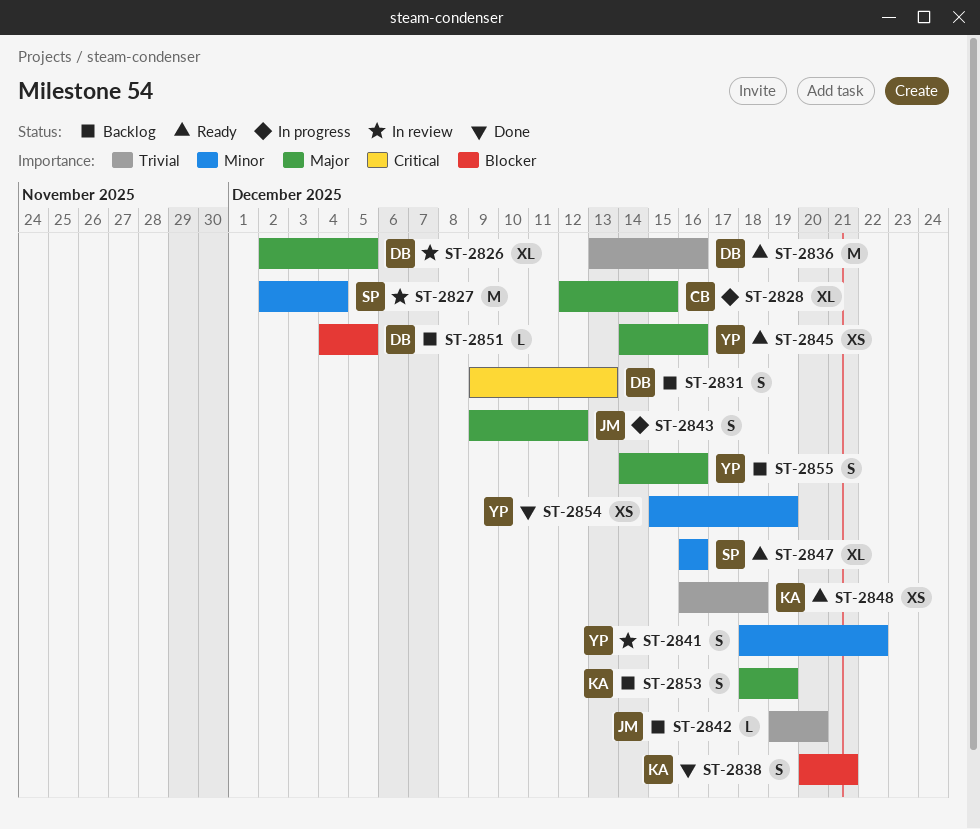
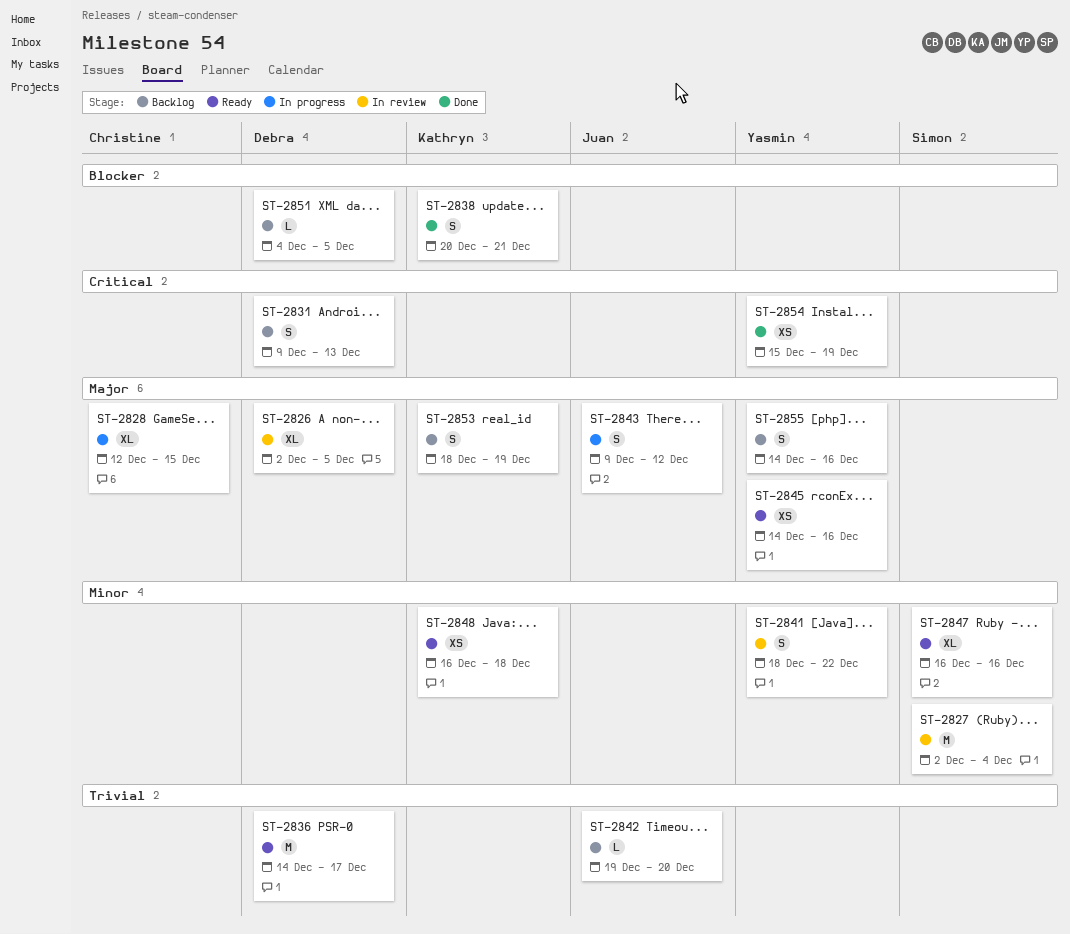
ST-2836, start: Dec 13 -> Dec 14
ST-2836, due: Dec 16 -> Dec 17
ST-2848, priority: Trivial -> Minor
ST-2854, priority: Minor -> Critical

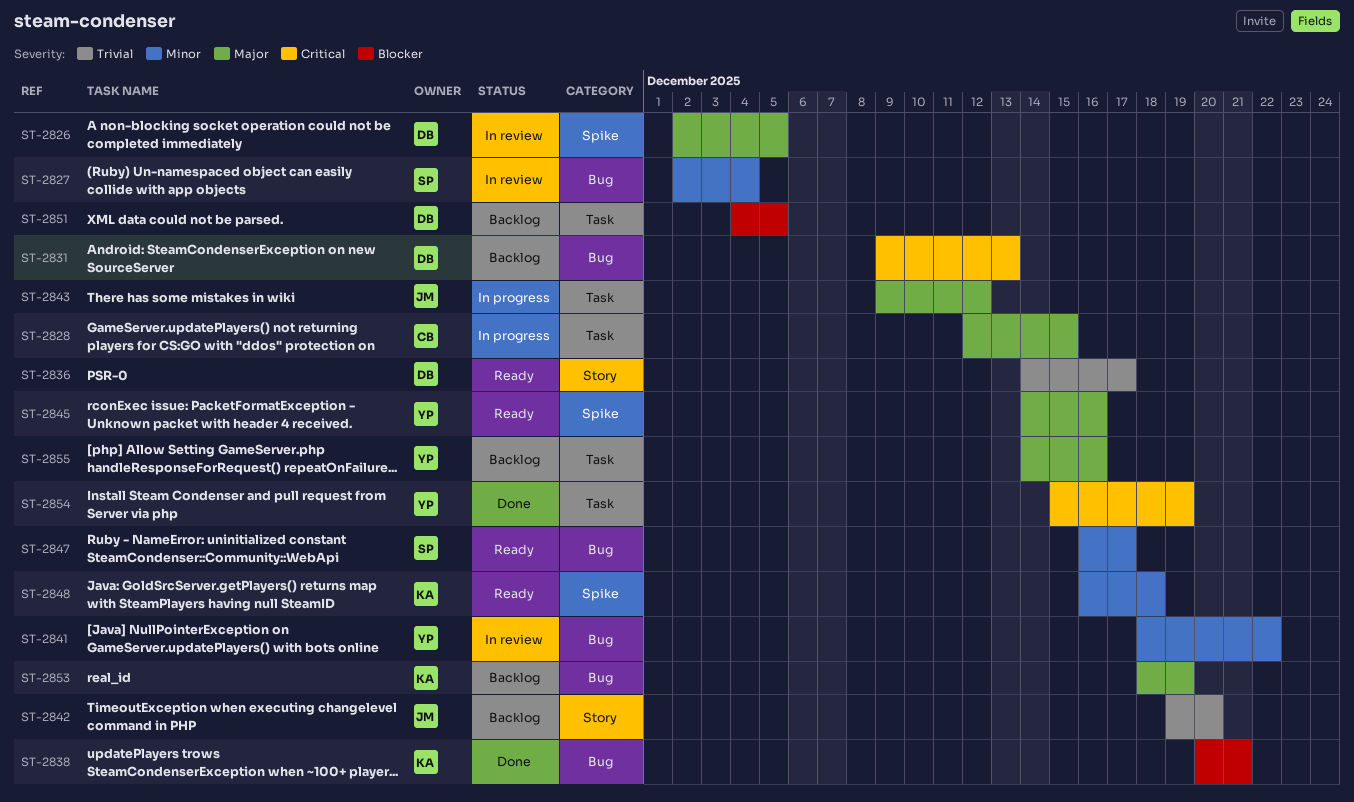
ST-2847, due: Dec 16 -> Dec 17

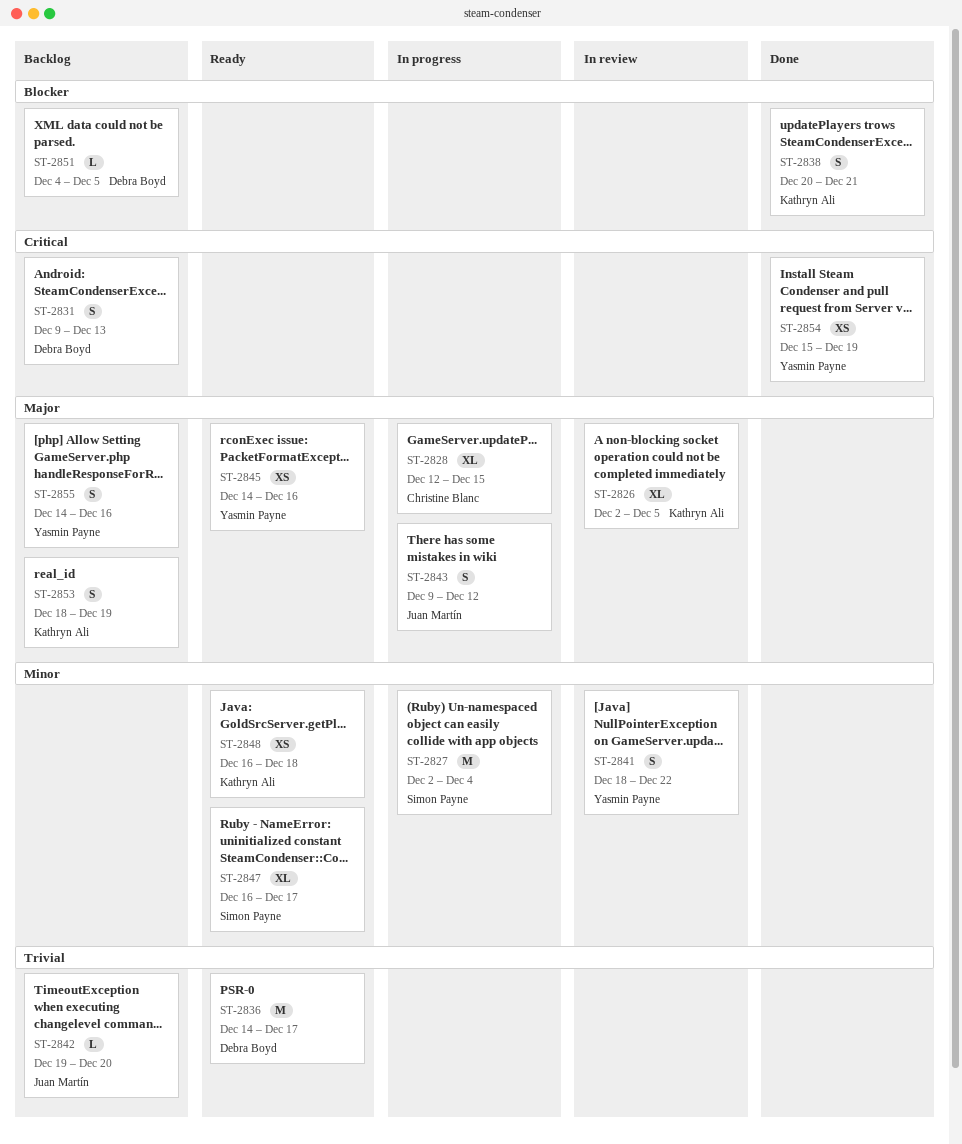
ST-2826, owner: Debra Boyd -> Kathryn Ali
ST-2827, status: In review -> In progress

